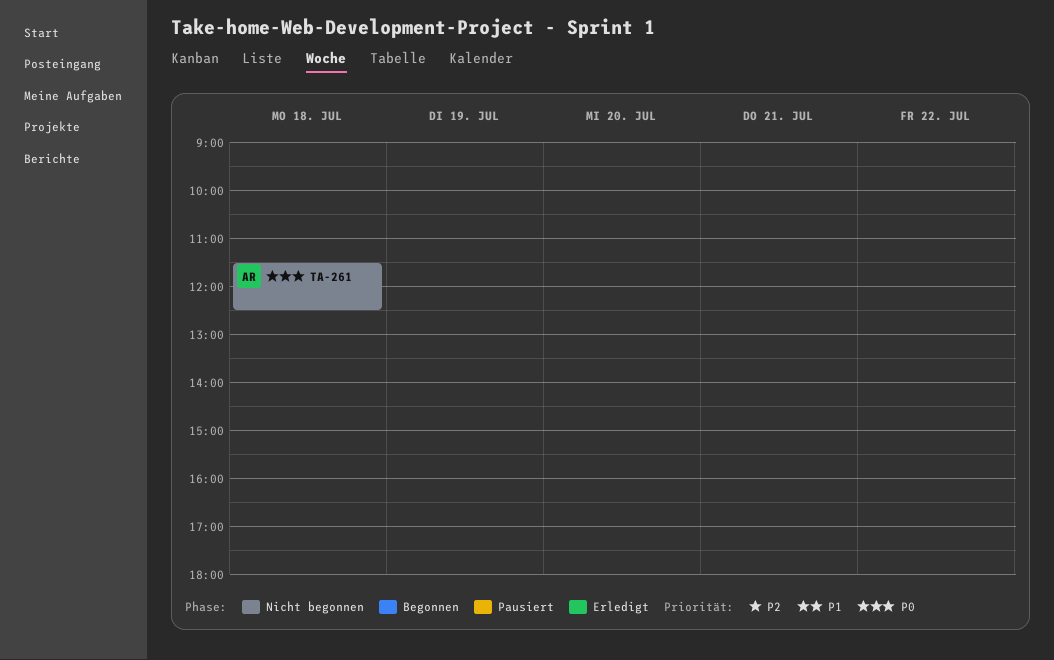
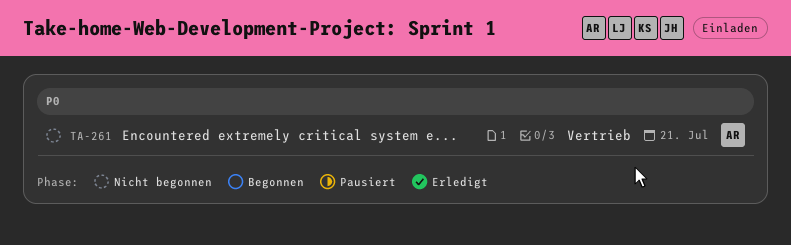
TA-261, day: Jul 18 -> Jul 21

